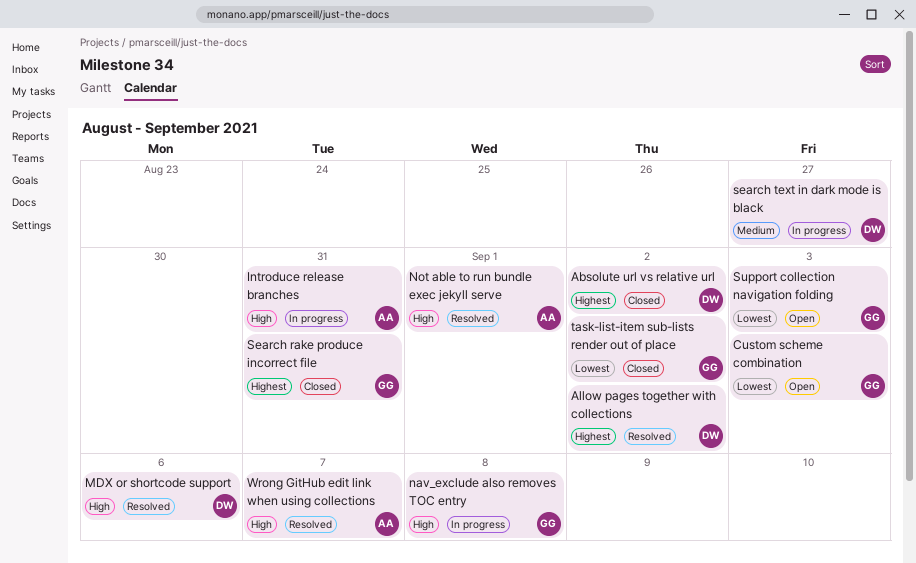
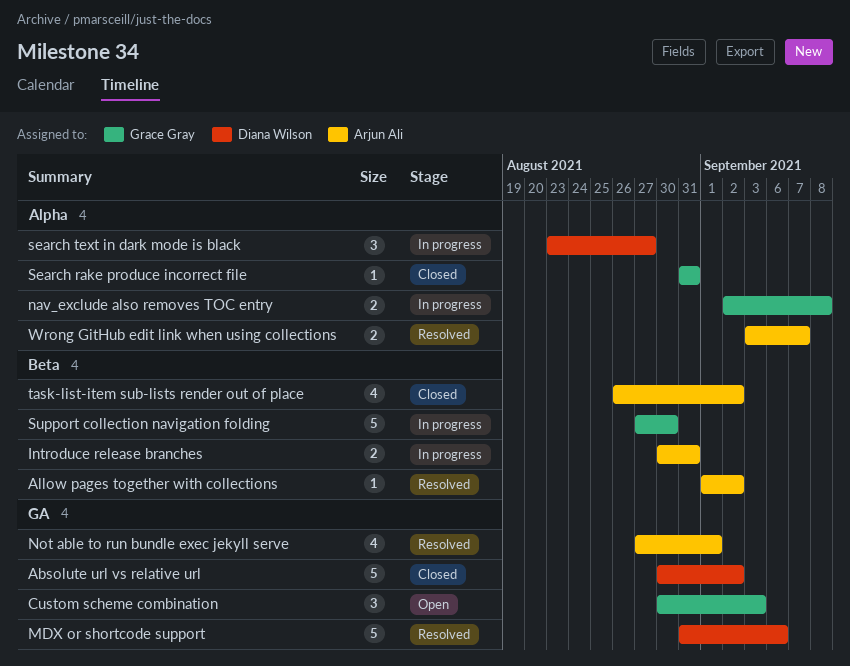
Allow pages together with collections, owner: Diana Wilson -> Arjun Ali
Support collection navigation folding, status: Open -> In progress
Support collection navigation folding, due: Sep 3 -> Aug 30
task-list-item sub-lists render out of place, owner: Grace Gray -> Arjun Ali

